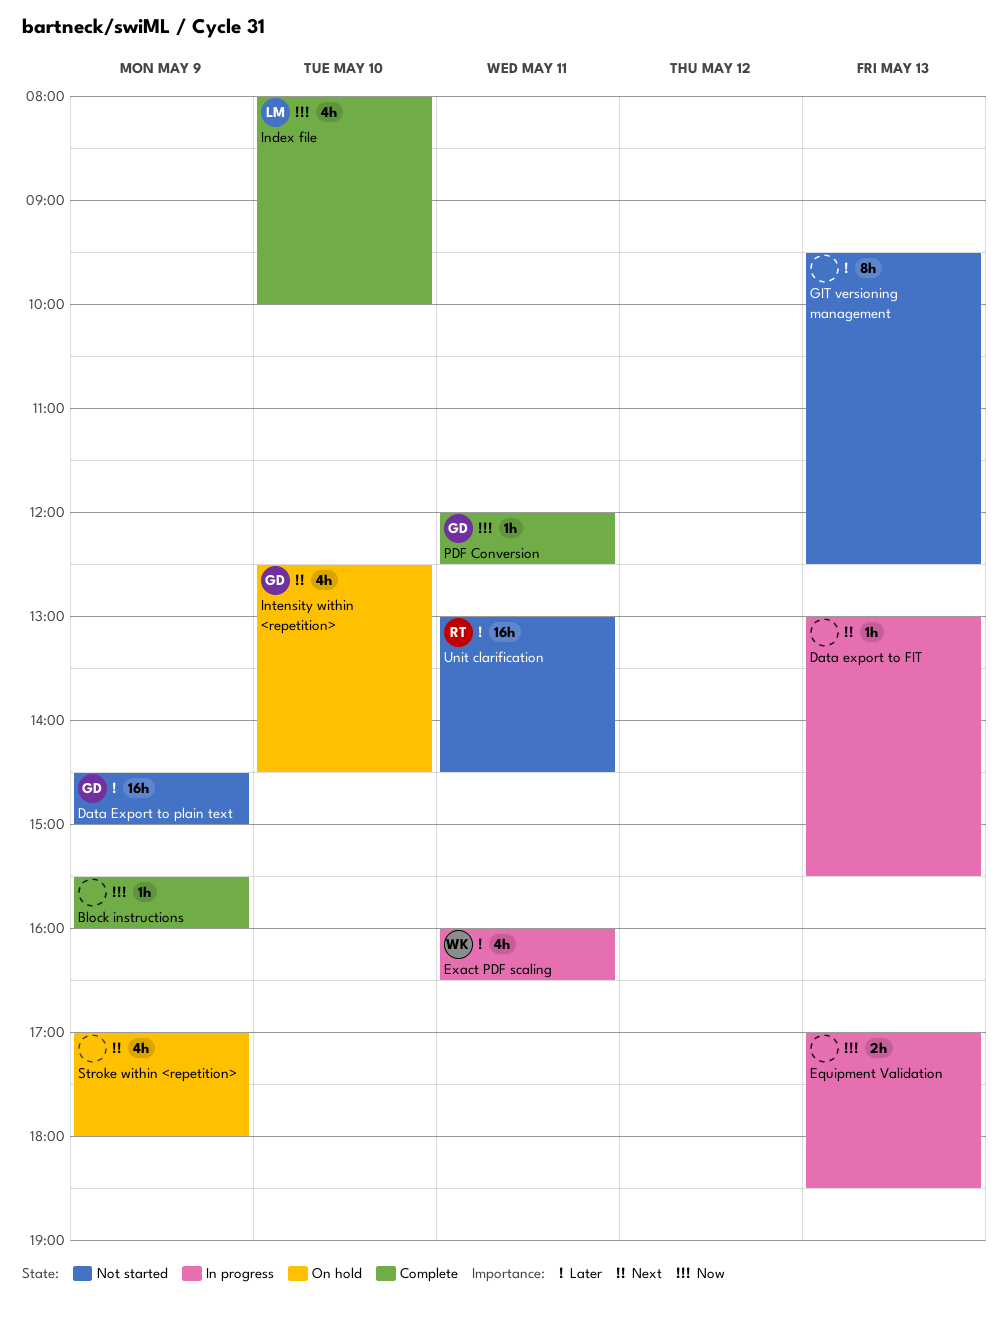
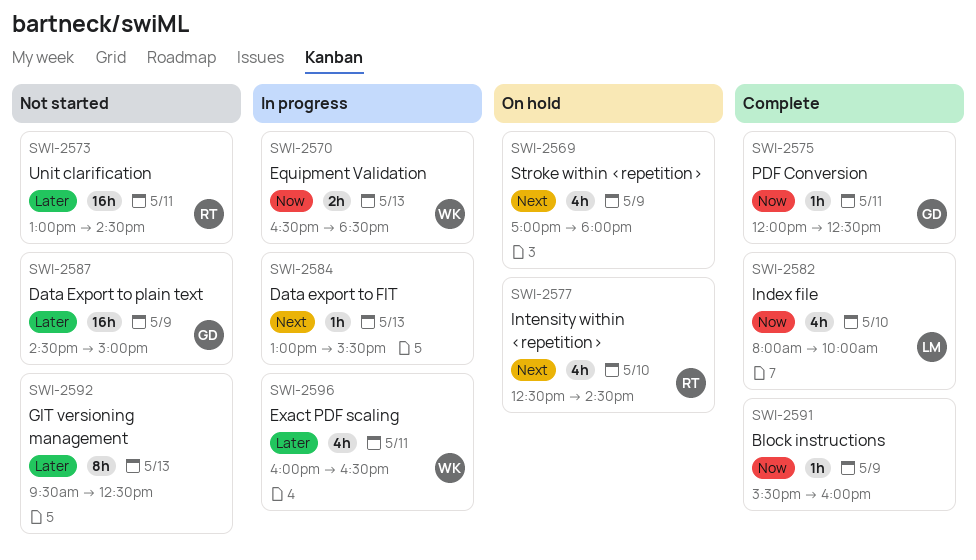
Equipment Validation, owner: none -> WK
Equipment Validation, begins: 17:00 -> 16:30
Intensity within <repetition>, owner: GD -> RT

